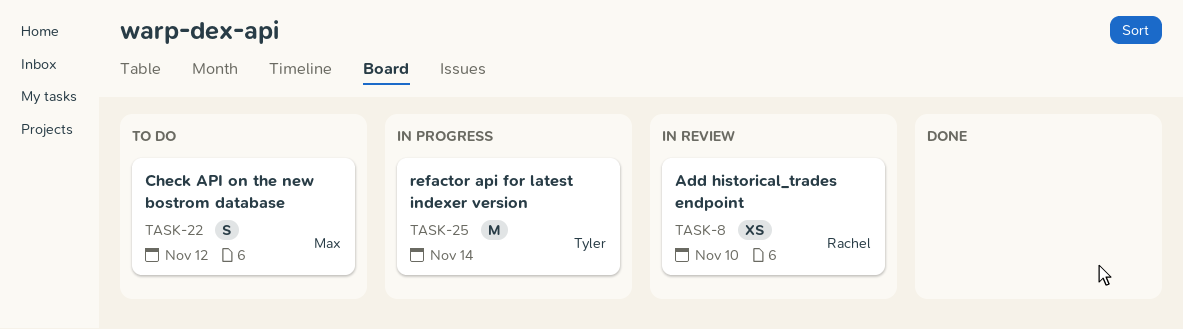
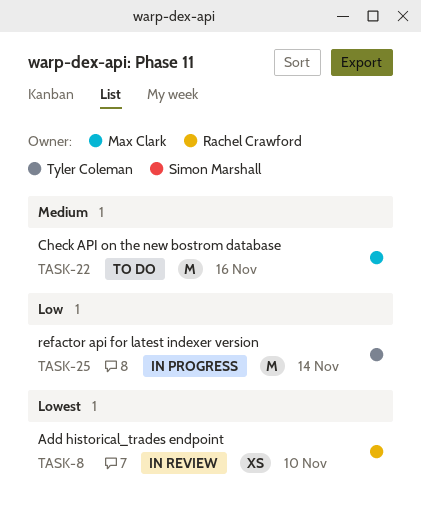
TASK-22, estimate: S -> M
TASK-22, due: Nov 12 -> Nov 16

